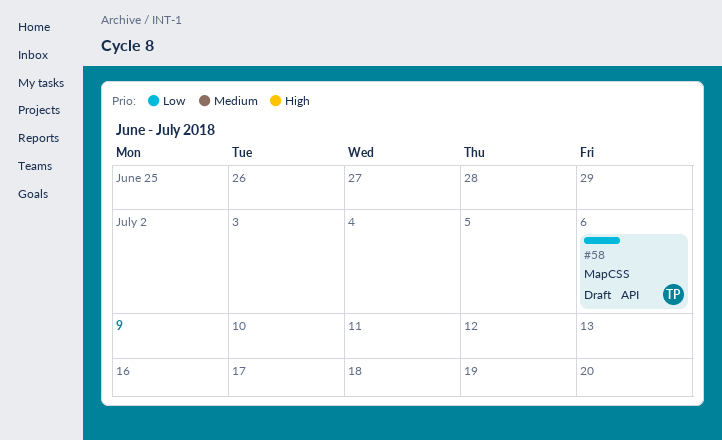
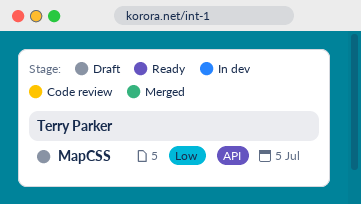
MapCSS, due: Jul 6 -> Jul 5

